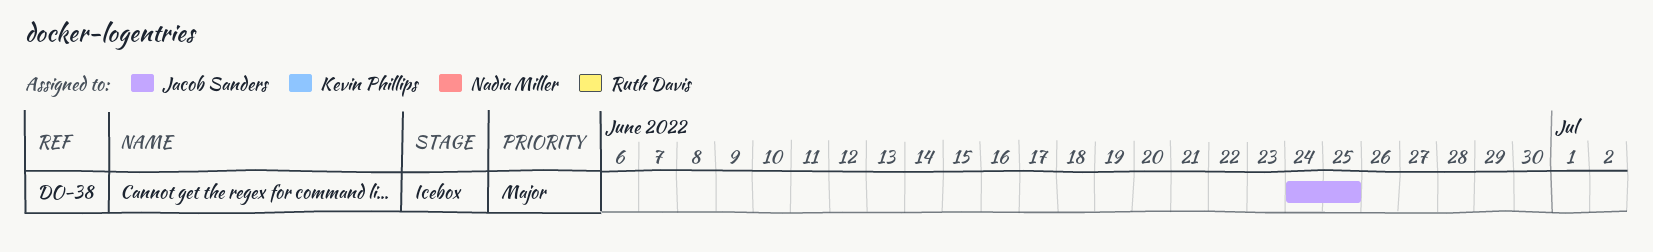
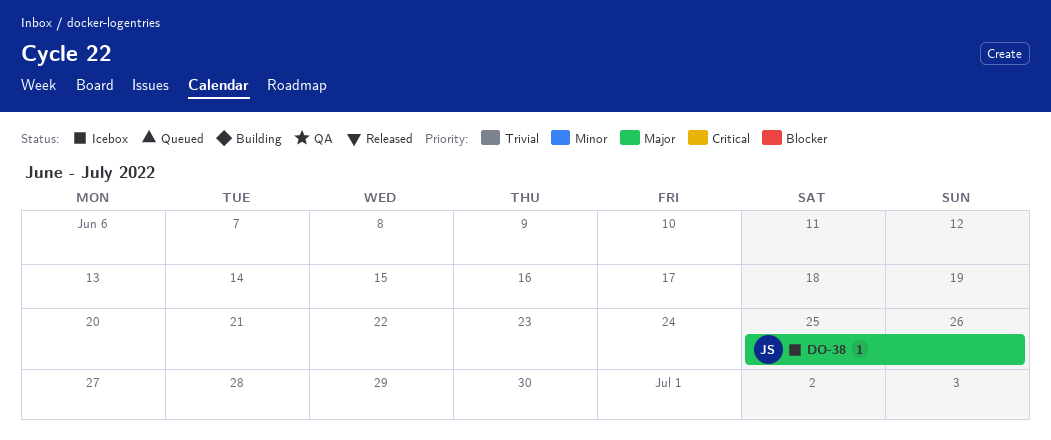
DO-38, start: Jun 24 -> Jun 25
DO-38, due: Jun 25 -> Jun 26

